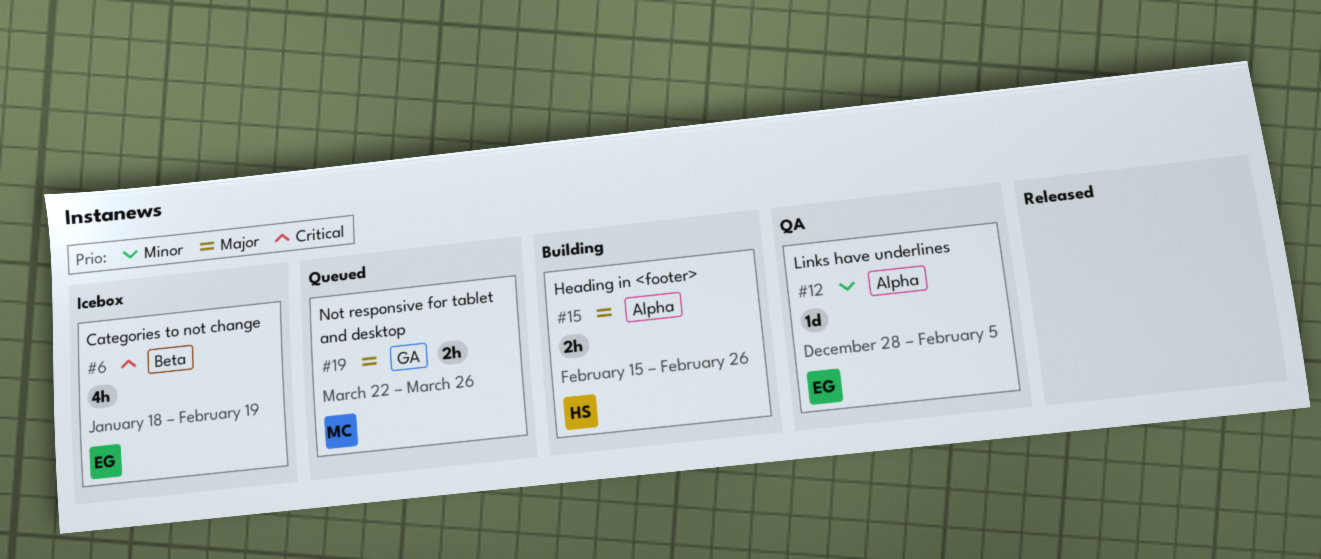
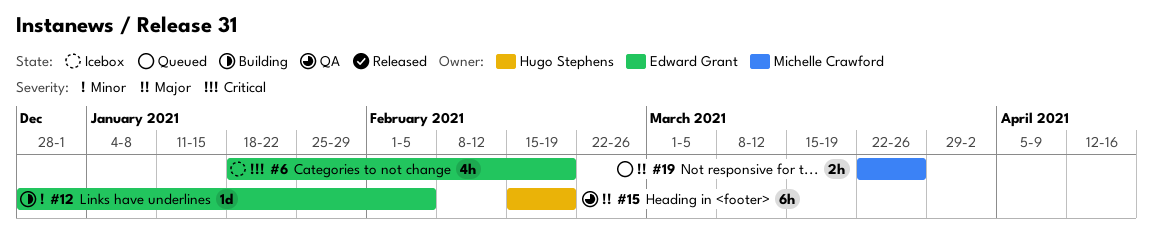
#12, status: QA -> Building
#15, status: Building -> QA
#15, estimate: 2h -> 6h
#15, due: Feb 26 -> Feb 19

